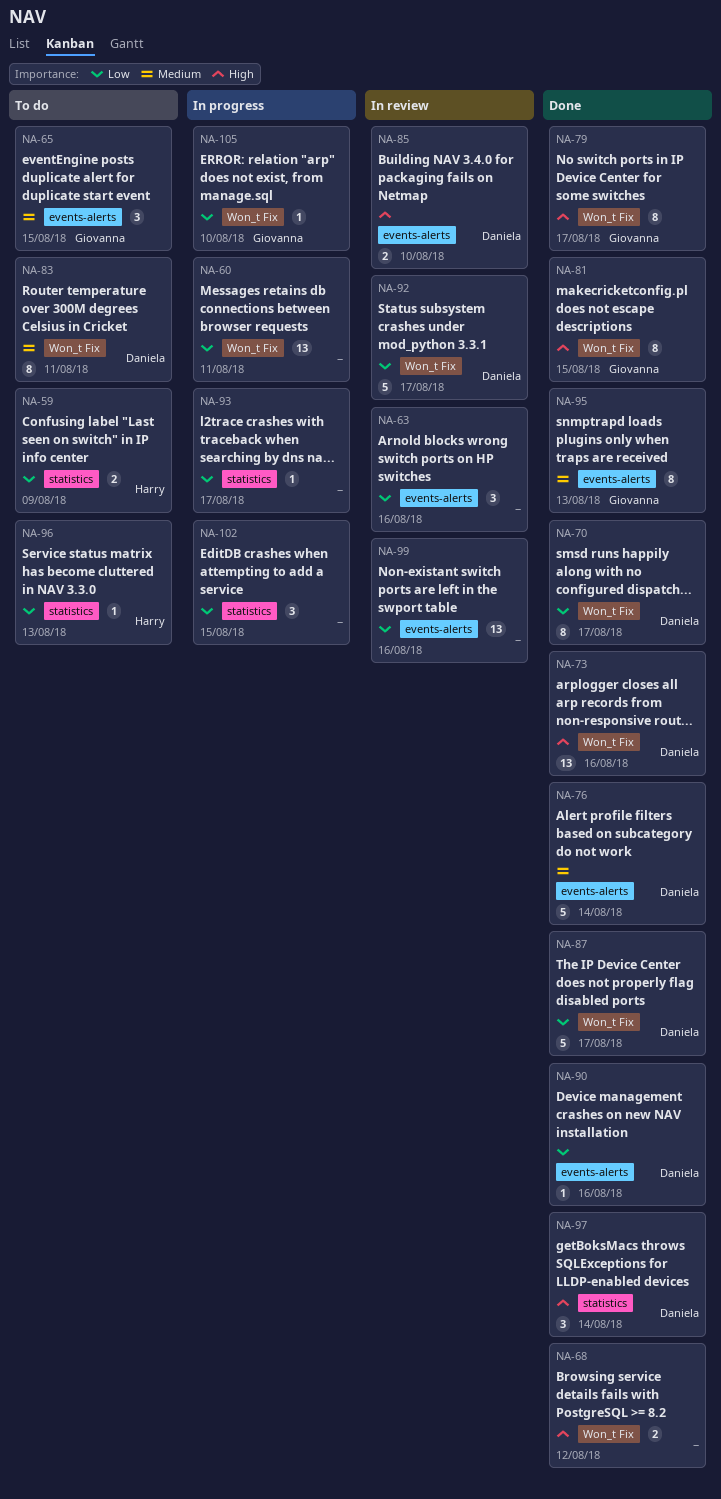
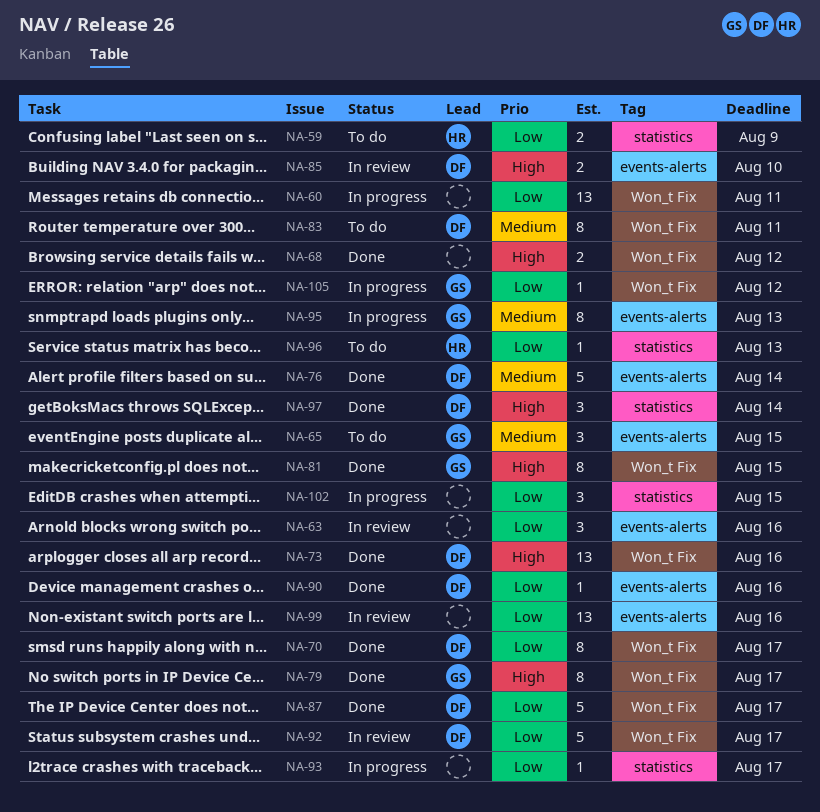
NA-95, status: Done -> In progress
NA-105, due: Aug 10 -> Aug 12

